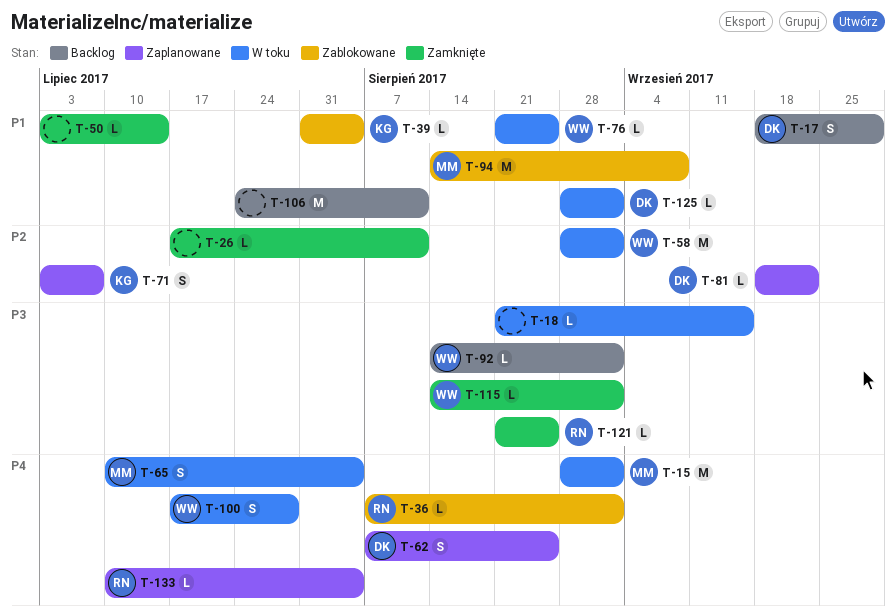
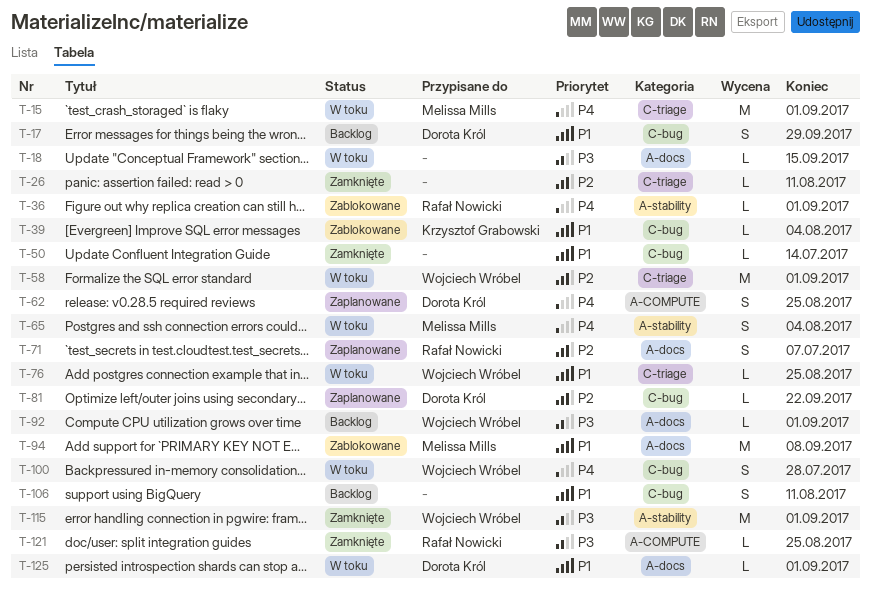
T-71, owner: Krzysztof Grabowski -> Rafał Nowicki
T-106, estimate: M -> S
T-115, estimate: L -> M
T-133: present -> none

